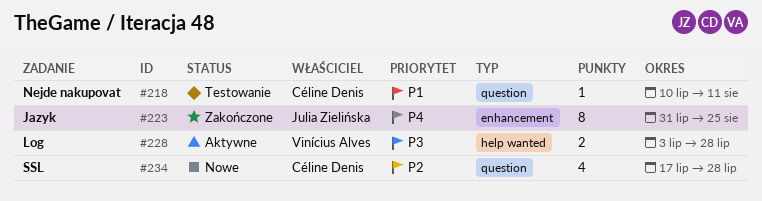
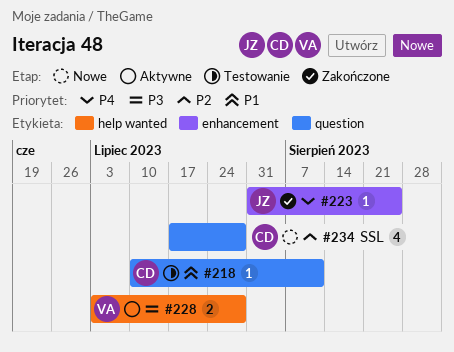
#223, estimate: 8 -> 1

